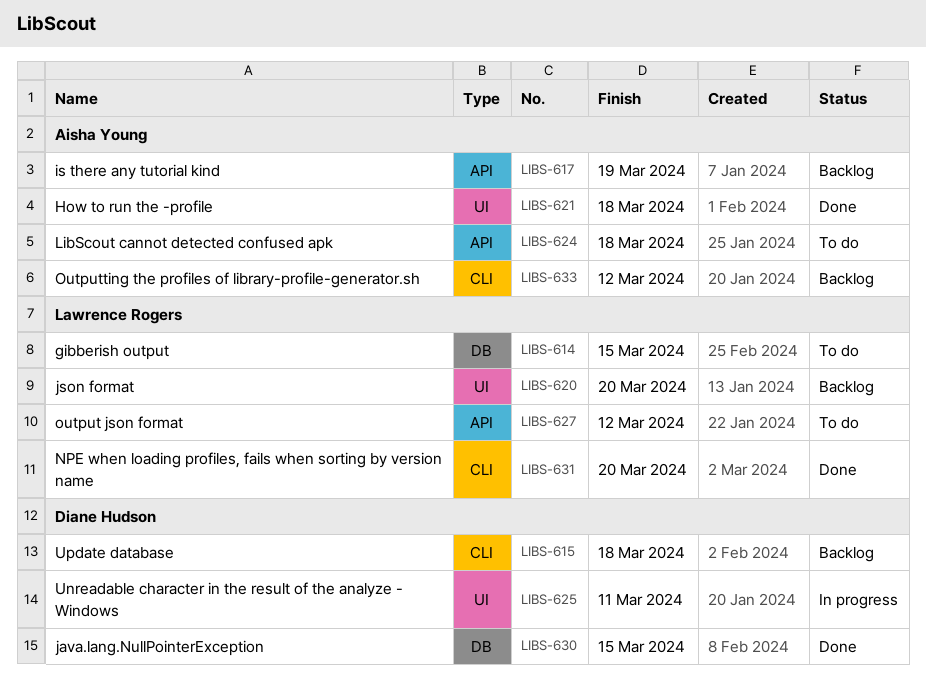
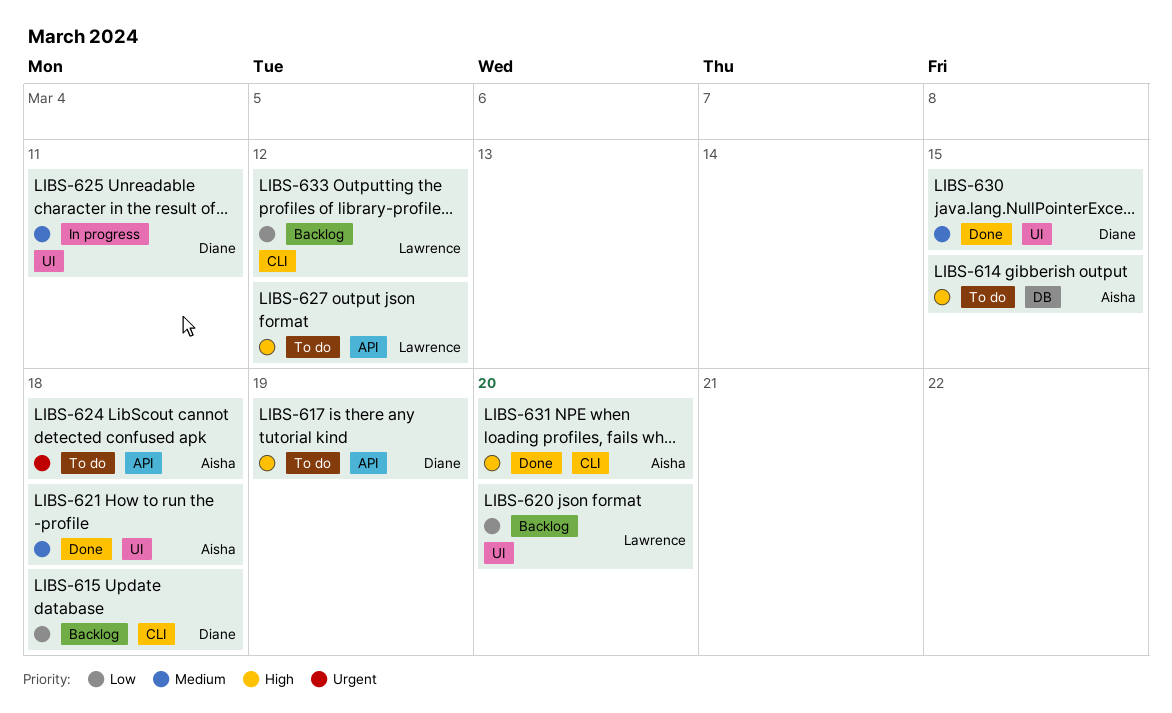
LIBS-614, owner: Lawrence Rogers -> Aisha Young
LIBS-617, status: Backlog -> To do
LIBS-617, owner: Aisha Young -> Diane Hudson
LIBS-630, label: DB -> UI
LIBS-631, owner: Lawrence Rogers -> Aisha Young
LIBS-633, owner: Aisha Young -> Lawrence Rogers

